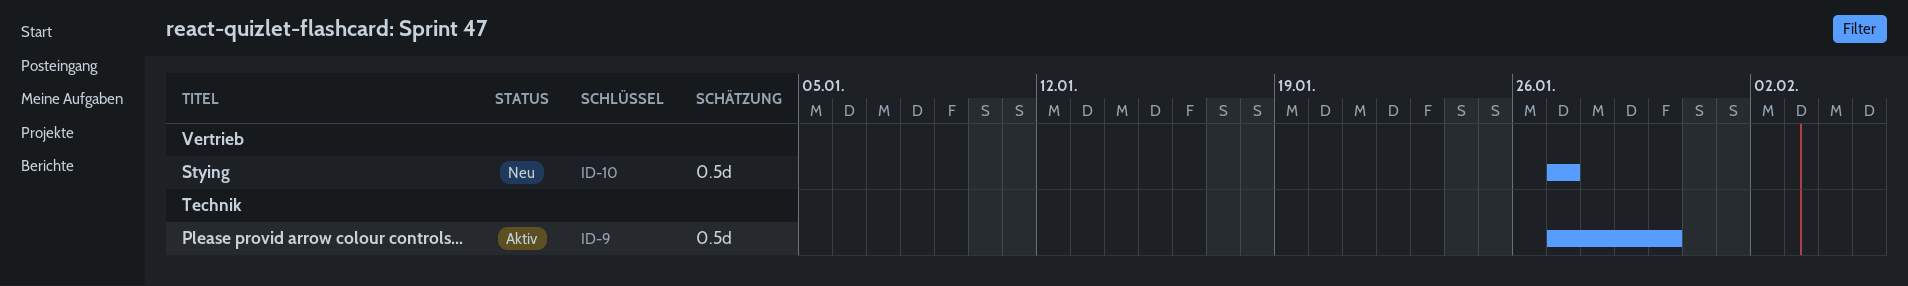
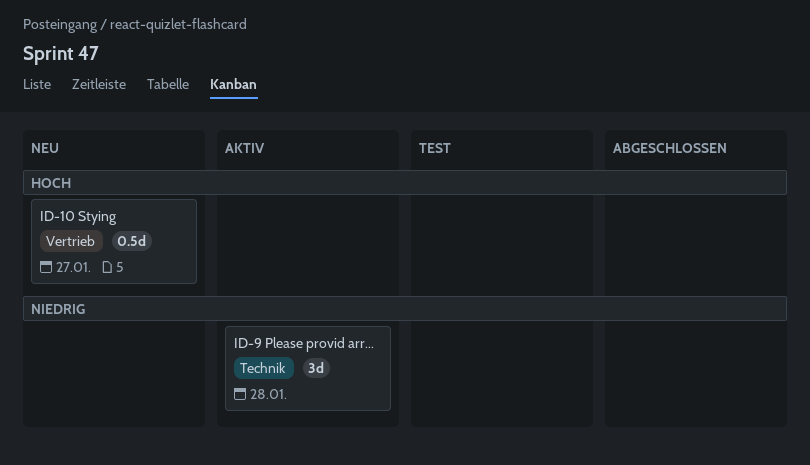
ID-9, estimate: 0.5d -> 3d
ID-9, due: Jan 30 -> Jan 28

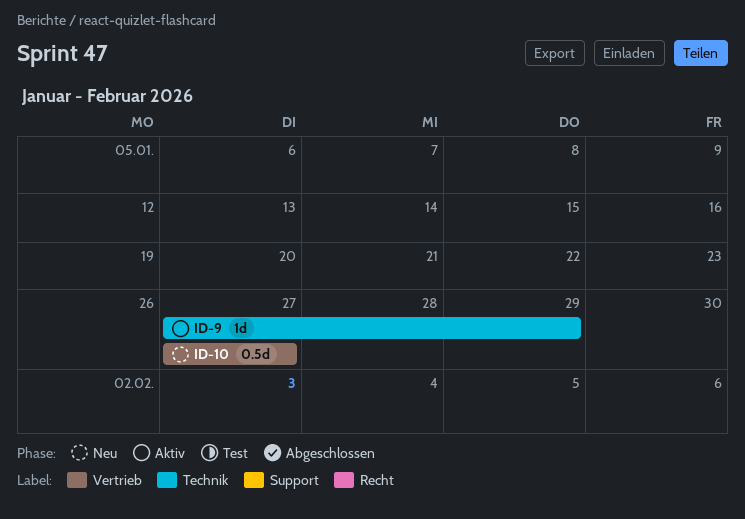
ID-9, estimate: 3d -> 1d
ID-9, due: Jan 28 -> Jan 29

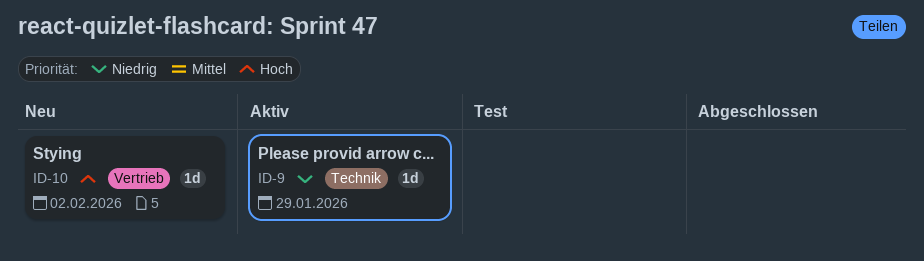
ID-10, estimate: 0.5d -> 1d
ID-10, due: Jan 27 -> Feb 2

